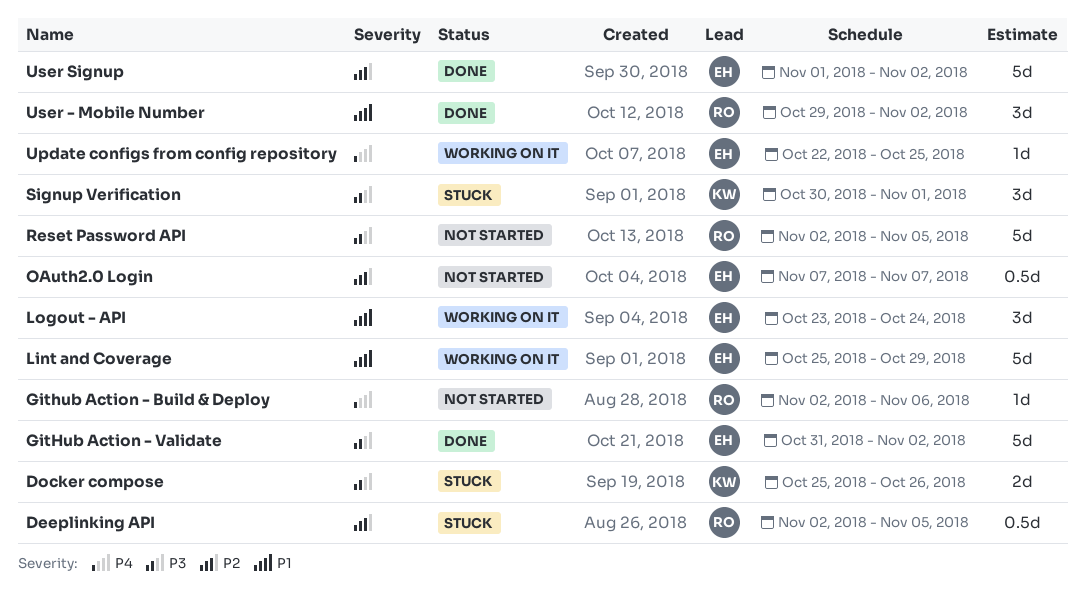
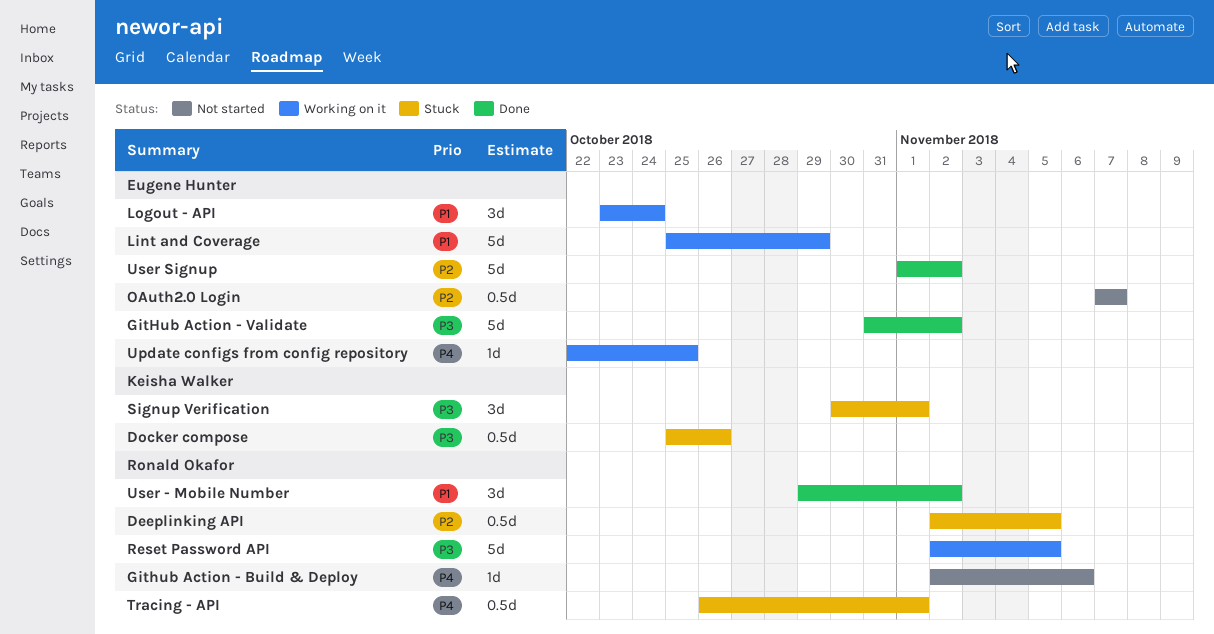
Docker compose, estimate: 2d -> 0.5d
Reset Password API, status: Not started -> Working on it
Tracing - API: none -> present

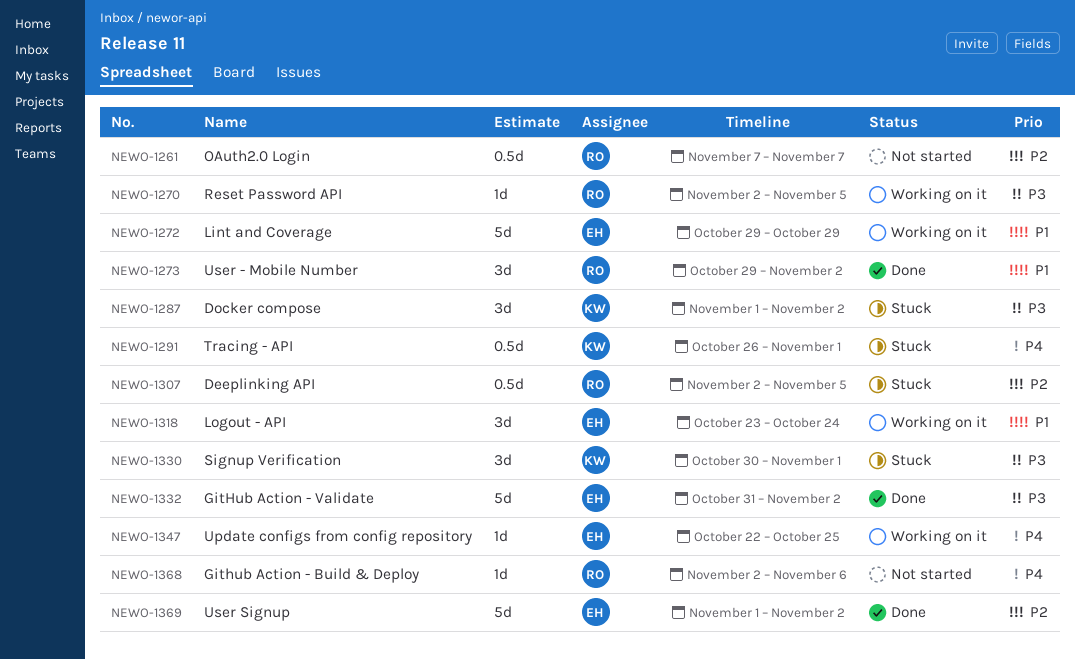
Docker compose, estimate: 0.5d -> 3d
Docker compose, start: Oct 25 -> Nov 1
Docker compose, due: Oct 26 -> Nov 2
Lint and Coverage, start: Oct 25 -> Oct 29
OAuth2.0 Login, owner: Eugene Hunter -> Ronald Okafor
Reset Password API, estimate: 5d -> 1d
Tracing - API, owner: Ronald Okafor -> Keisha Walker

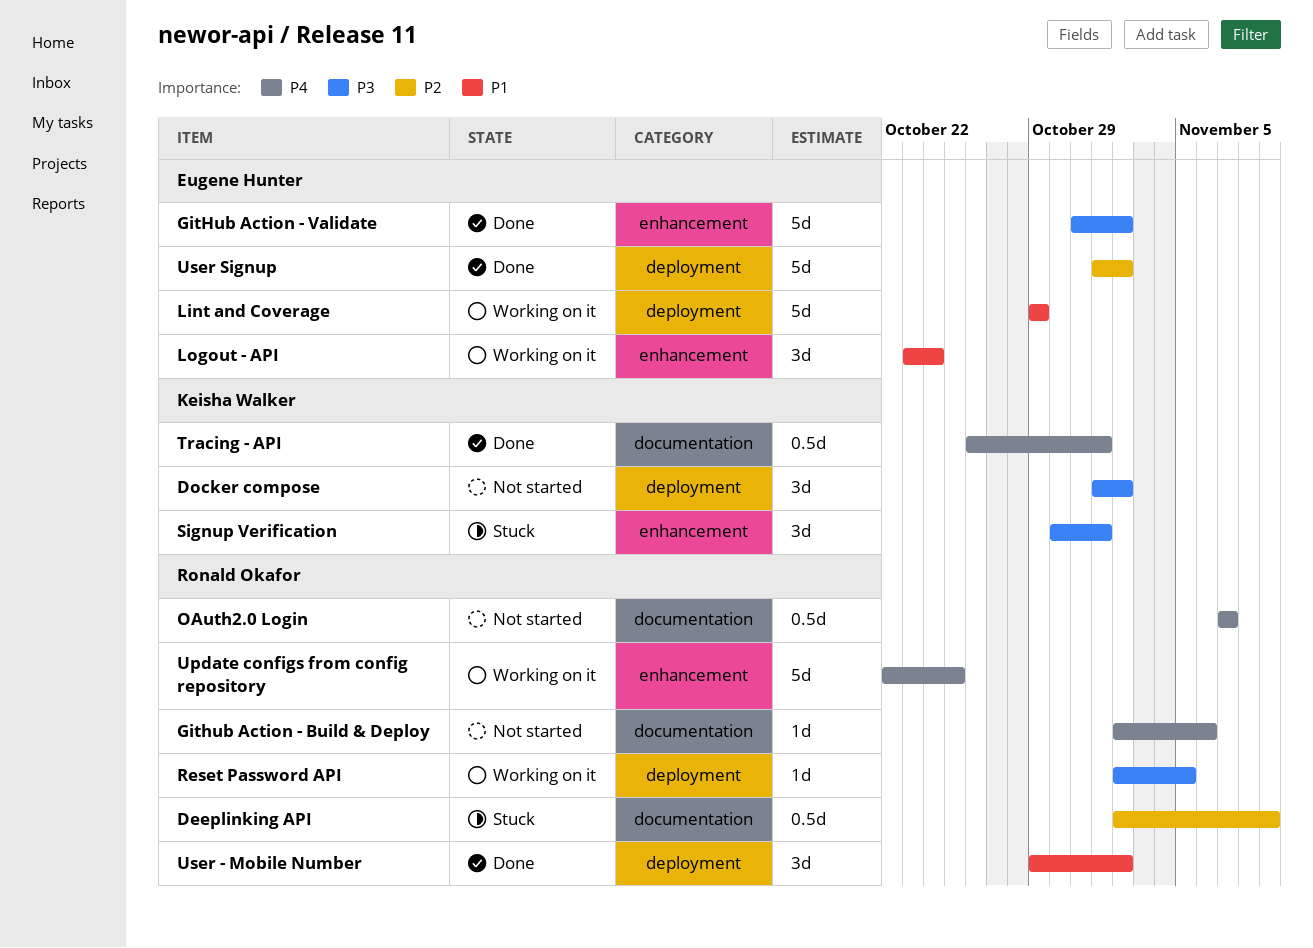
Deeplinking API, due: Nov 5 -> Nov 9
Docker compose, status: Stuck -> Not started
OAuth2.0 Login, priority: P2 -> P4
Tracing - API, status: Stuck -> Done
Update configs from config repository, owner: Eugene Hunter -> Ronald Okafor
Update configs from config repository, estimate: 1d -> 5d

